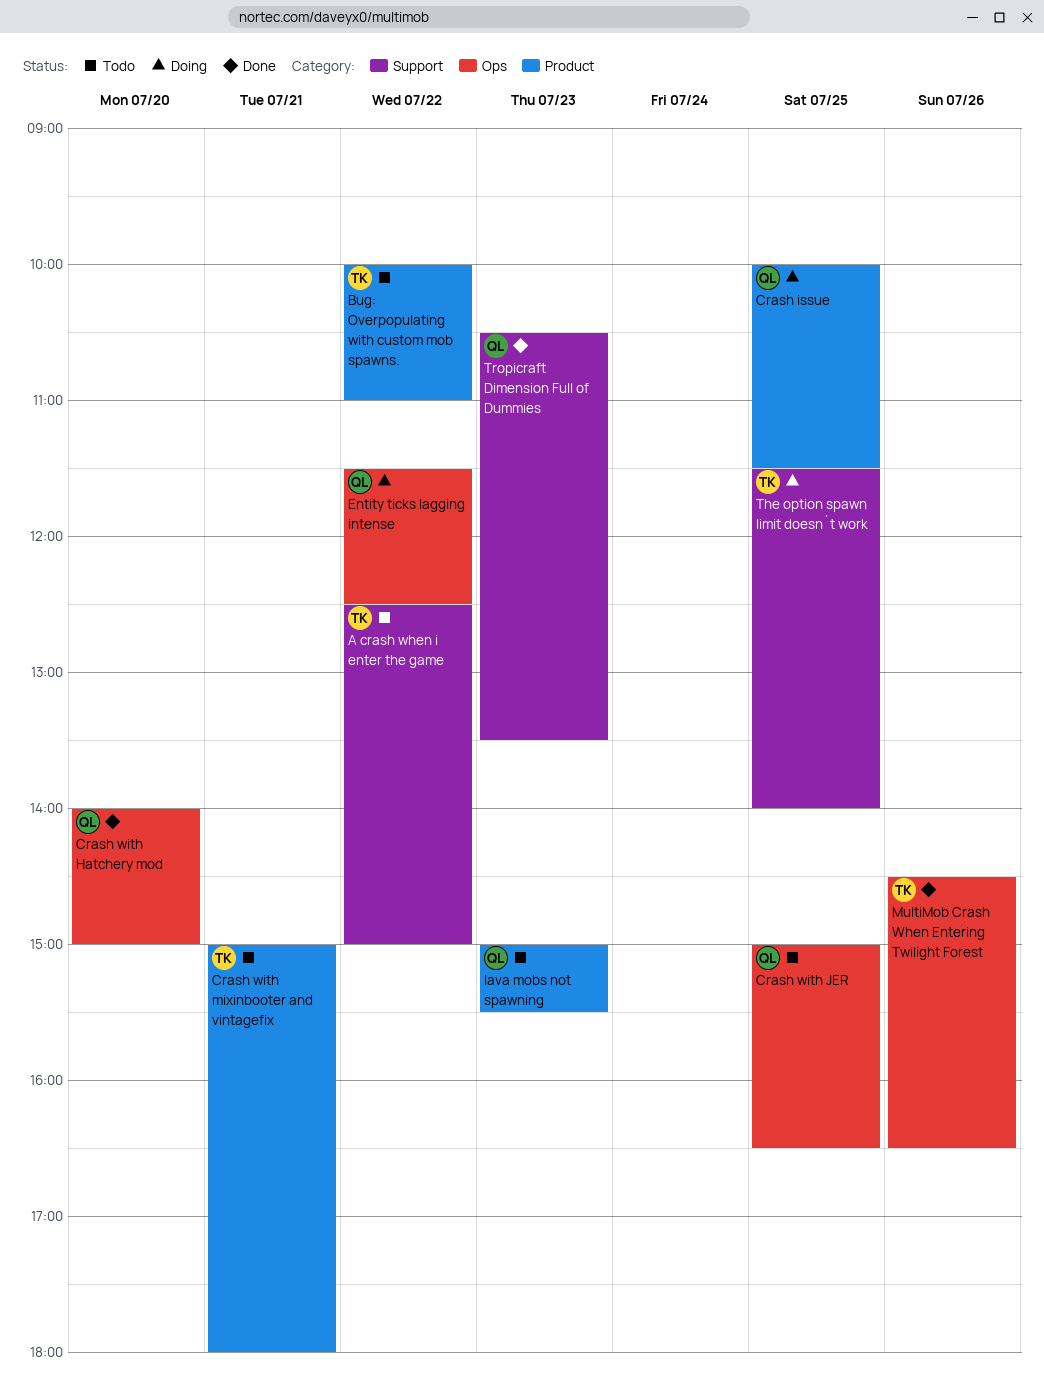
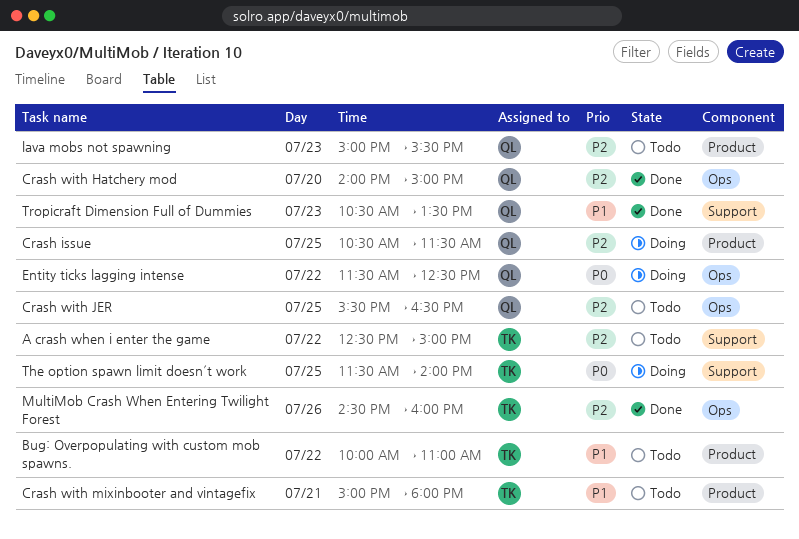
Crash issue, begins: 10:00 -> 10:30
Crash with JER, begins: 15:00 -> 15:30
MultiMob Crash When Entering Twilight Forest, ends: 16:30 -> 16:00

